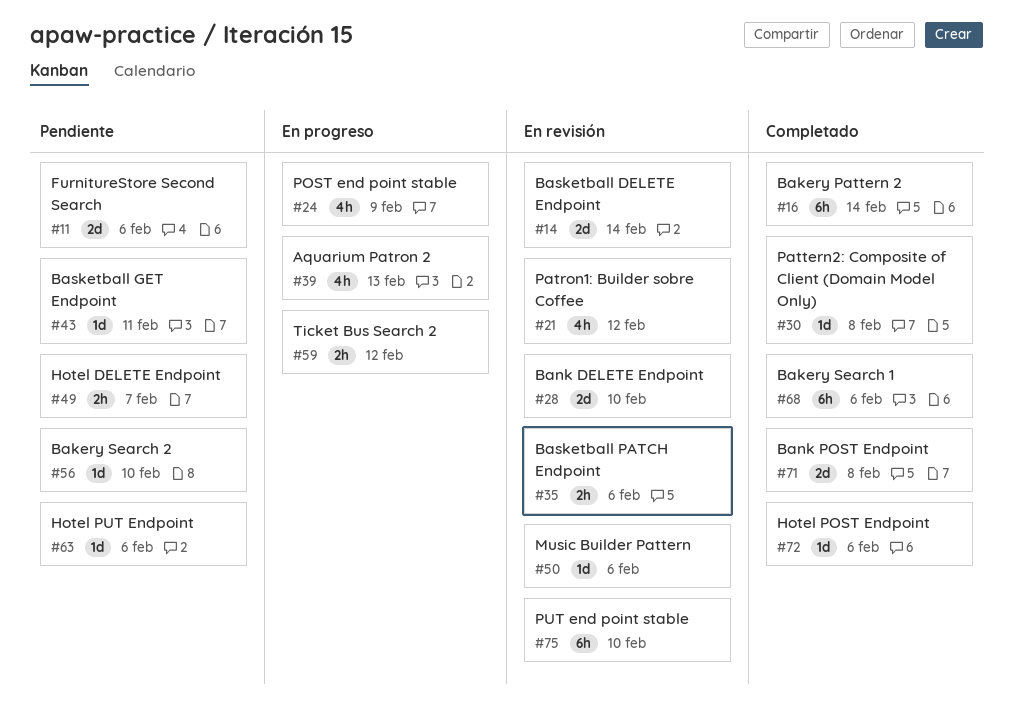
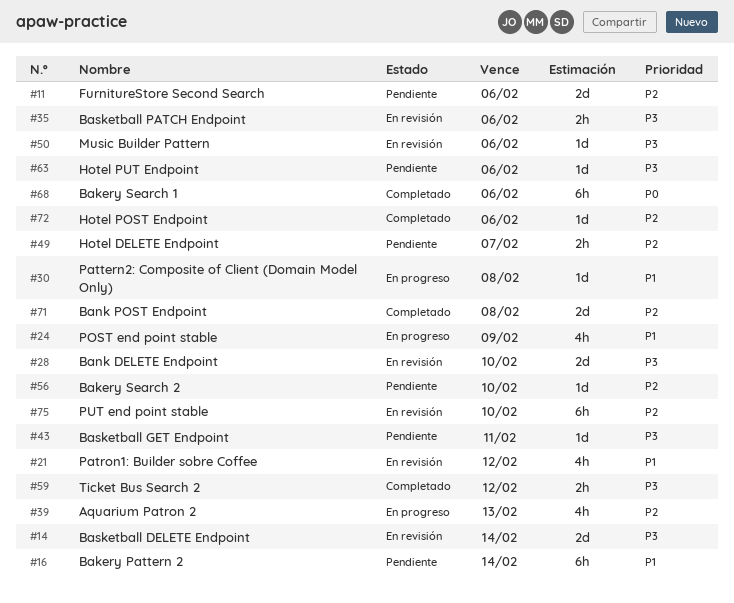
#16, status: Completado -> Pendiente
#30, status: Completado -> En progreso
#59, status: En progreso -> Completado

